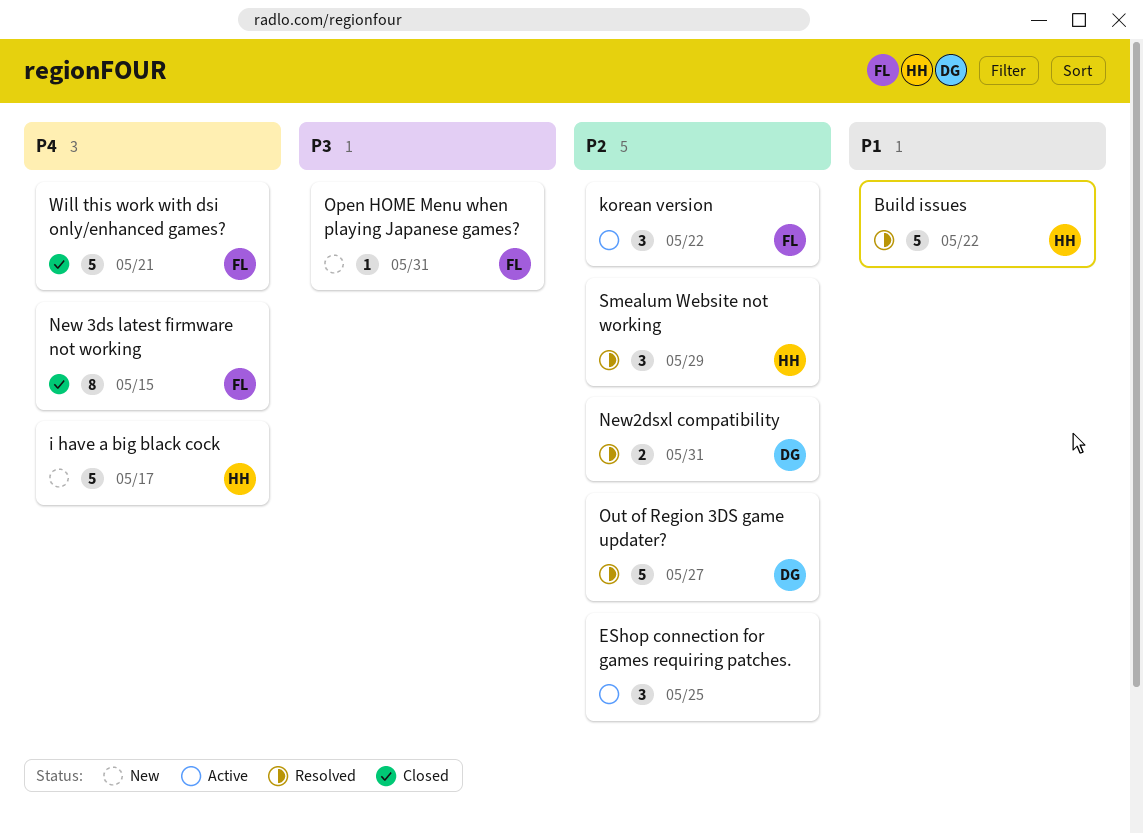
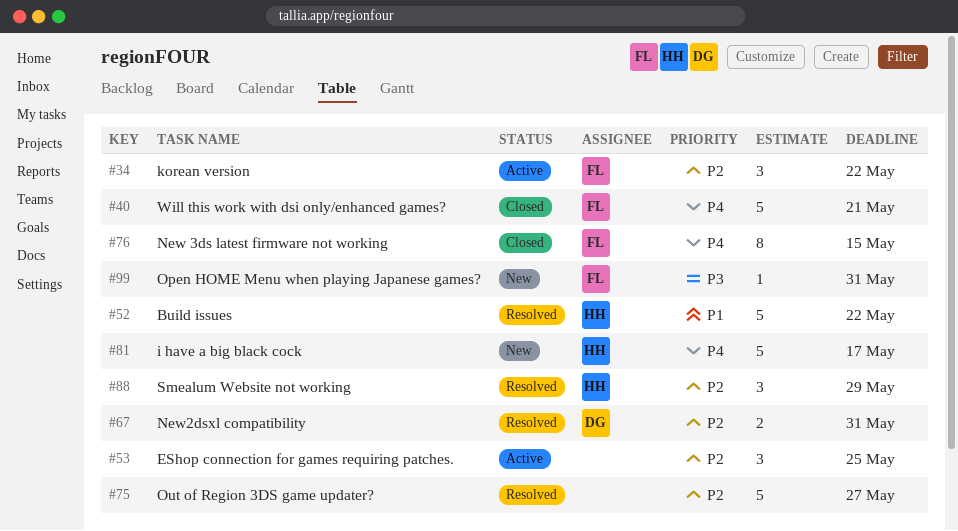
Out of Region 3DS game updater?, owner: DG -> none

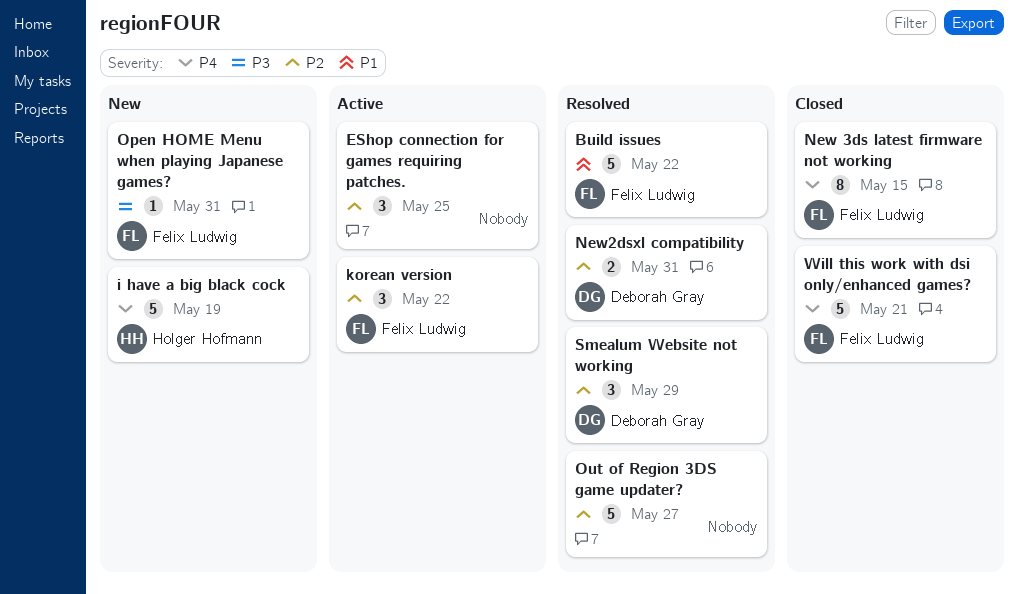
Build issues, owner: Holger Hofmann -> Felix Ludwig
i have a big black cock, due: May 17 -> May 19
Smealum Website not working, owner: Holger Hofmann -> Deborah Gray

